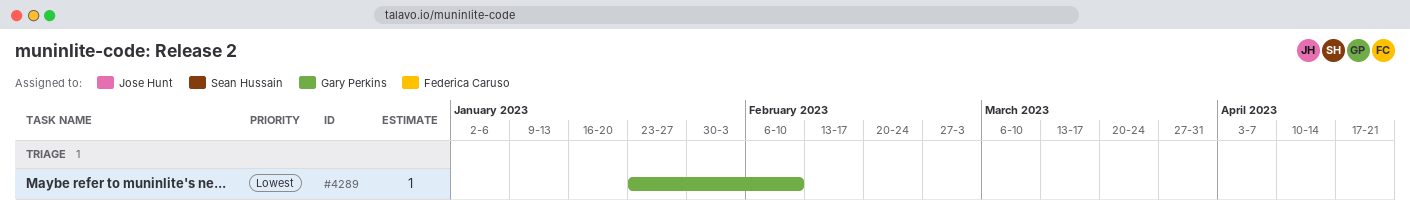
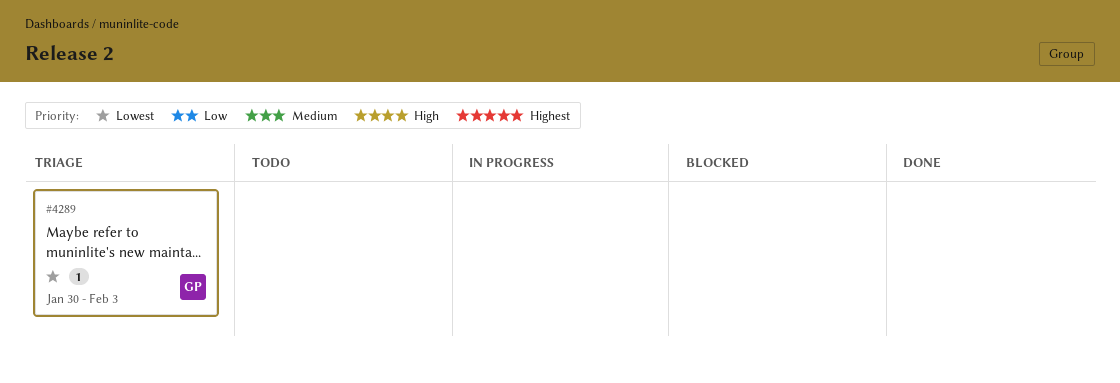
#4289, start: Jan 23 -> Jan 30
#4289, due: Feb 10 -> Feb 3

